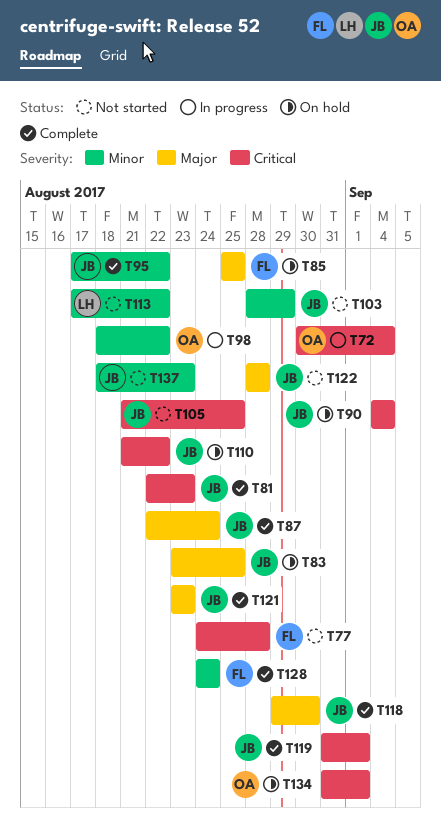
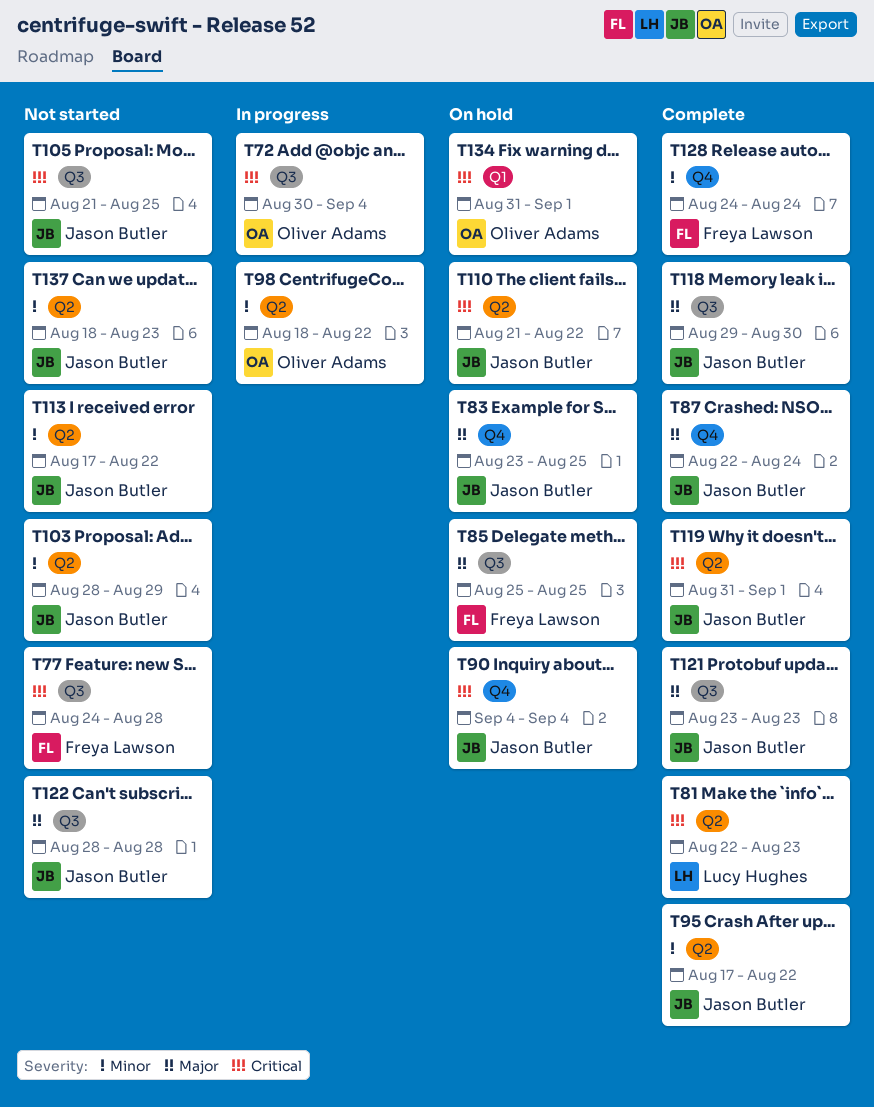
T81, owner: Jason Butler -> Lucy Hughes
T113, owner: Lucy Hughes -> Jason Butler

